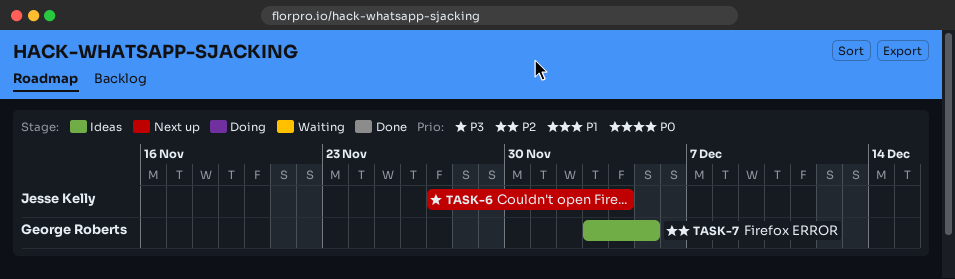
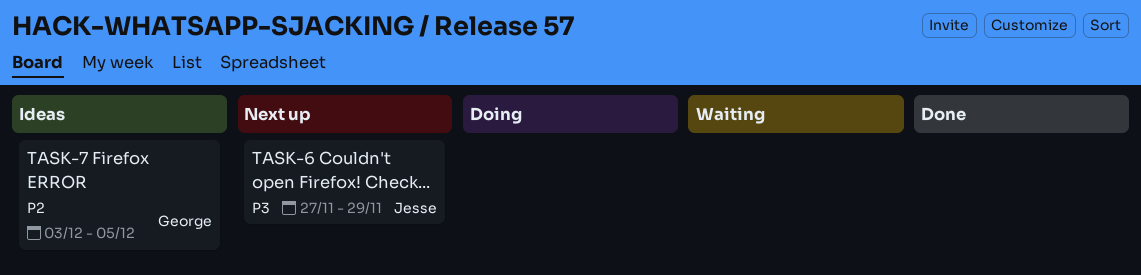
TASK-6, due: Dec 4 -> Nov 29

